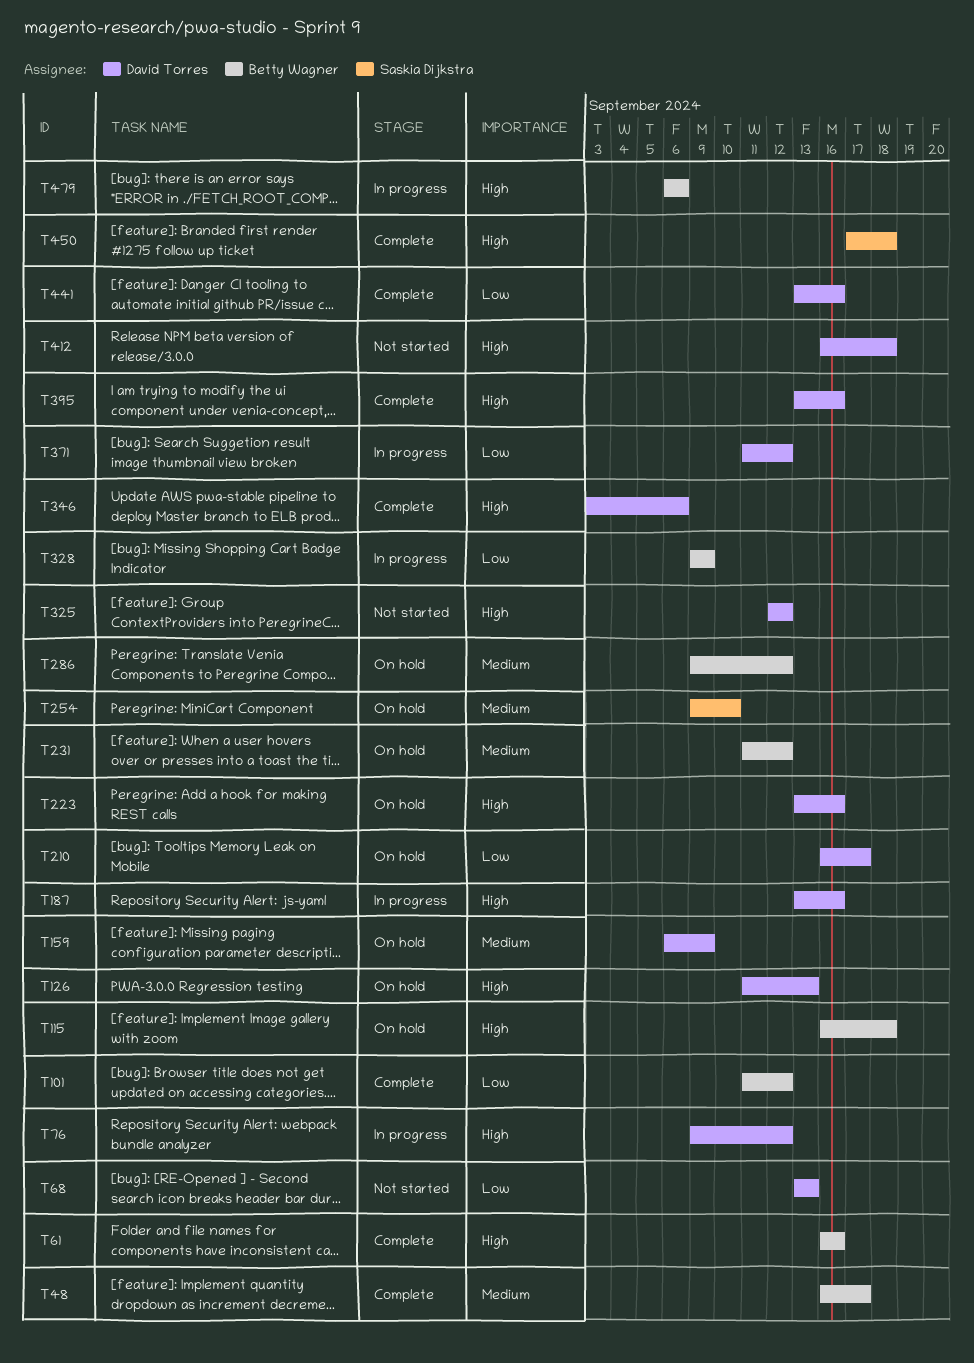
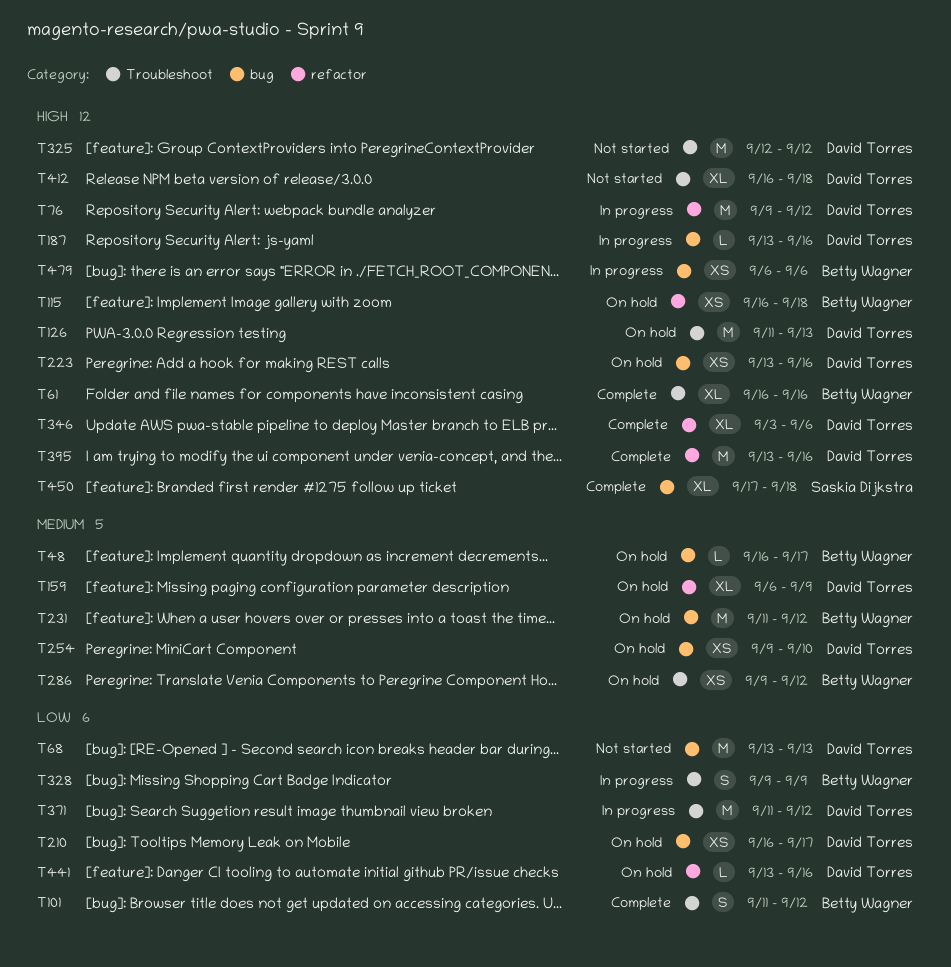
T48, status: Complete -> On hold
T254, owner: Saskia Dijkstra -> David Torres
T441, status: Complete -> On hold

